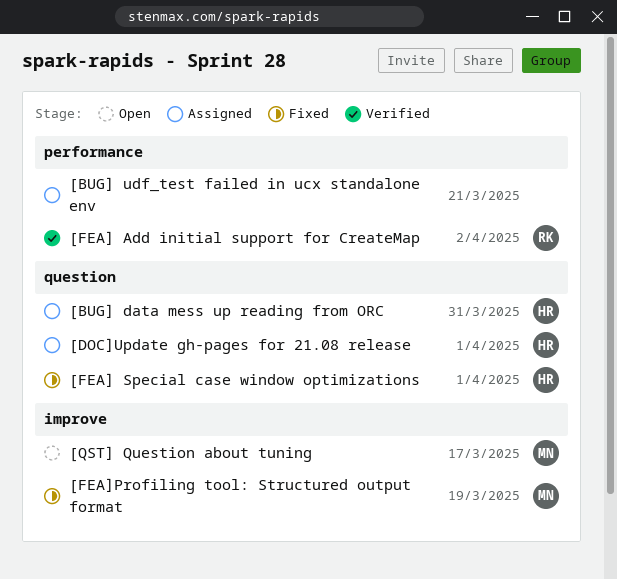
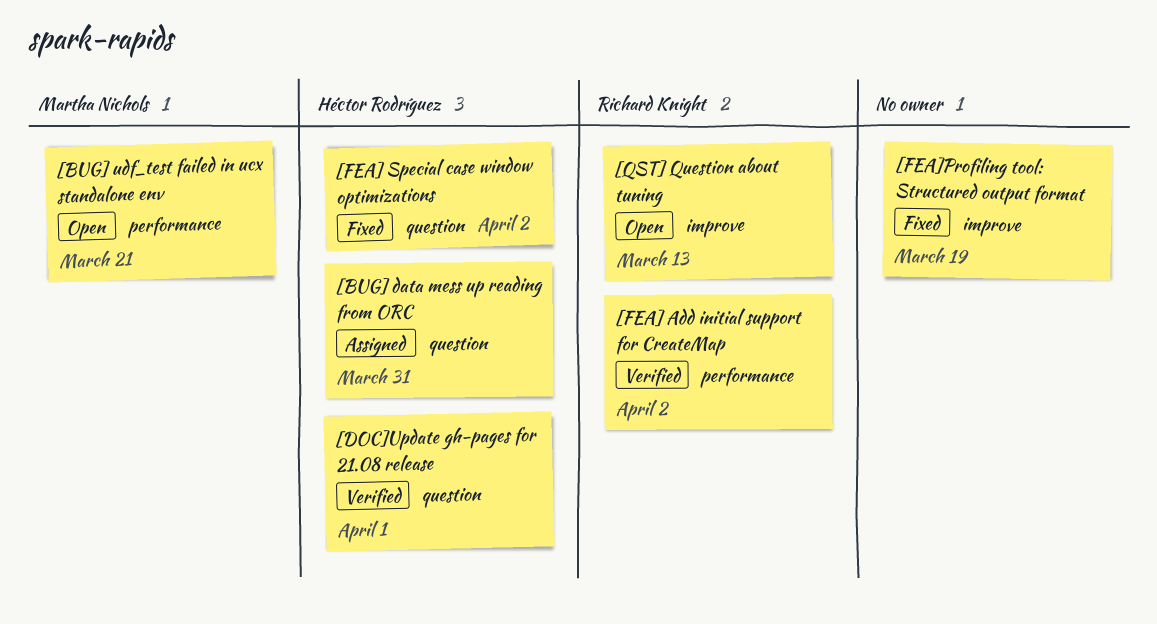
[BUG] udf_test failed in ucx standalone env, status: Assigned -> Open
[BUG] udf_test failed in ucx standalone env, owner: none -> Martha Nichols
[DOC]Update gh-pages for 21.08 release, status: Assigned -> Verified
[FEA] Special case window optimizations, due: Apr 1 -> Apr 2
[FEA]Profiling tool: Structured output format, owner: Martha Nichols -> none
[QST] Question about tuning, owner: Martha Nichols -> Richard Knight
[QST] Question about tuning, due: Mar 17 -> Mar 13

